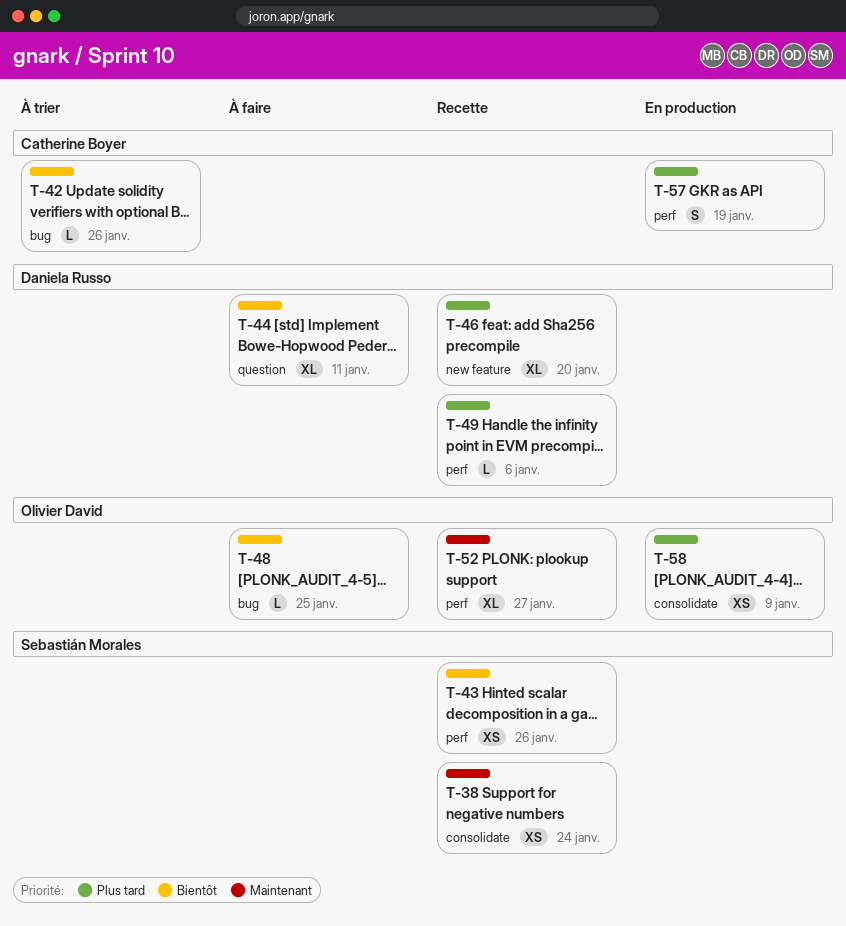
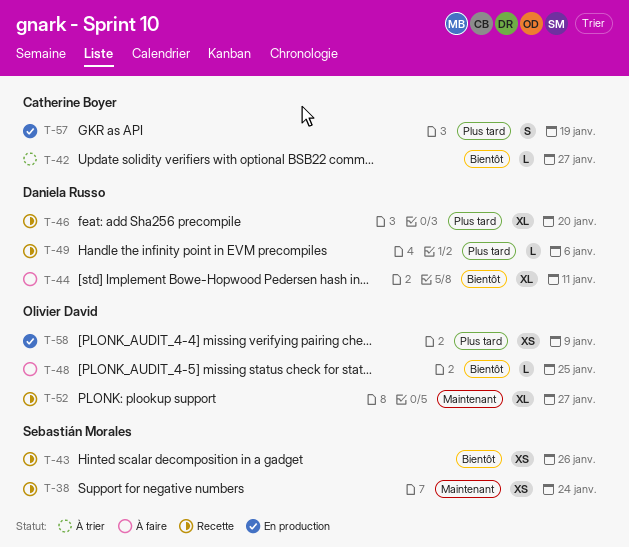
T-42, due: Jan 26 -> Jan 27

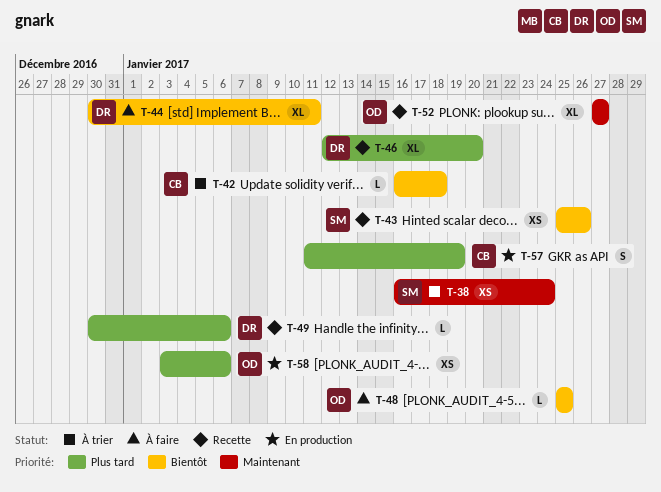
T-38, status: Recette -> À trier
T-42, due: Jan 27 -> Jan 18
T-58, due: Jan 9 -> Jan 6

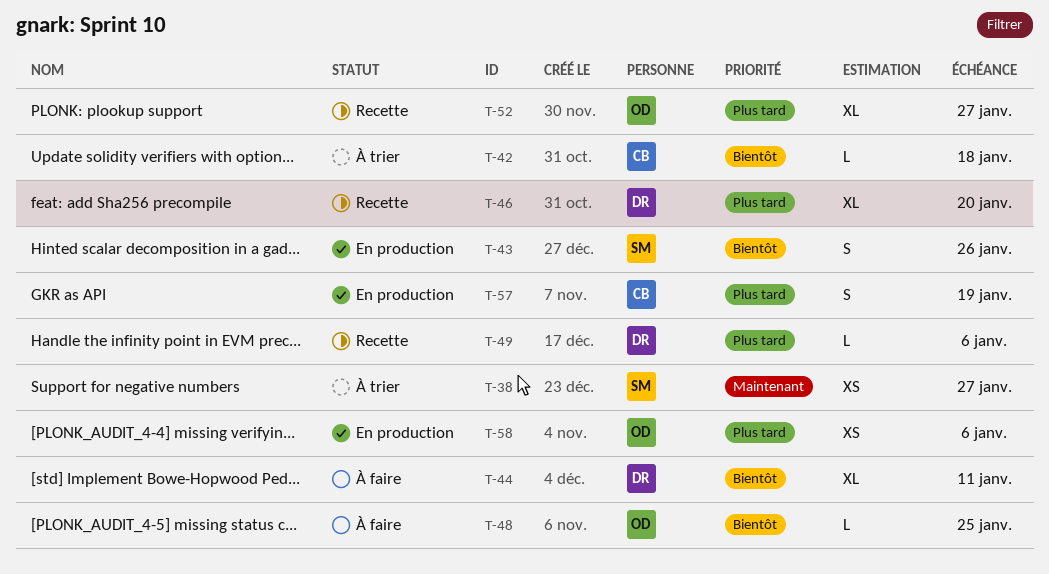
T-38, due: Jan 24 -> Jan 27
T-43, status: Recette -> En production
T-43, estimate: XS -> S
T-52, priority: Maintenant -> Plus tard

